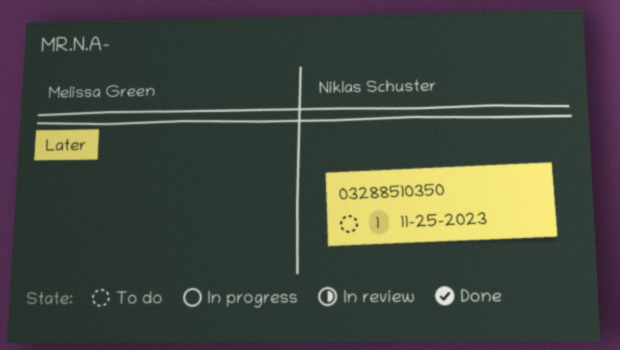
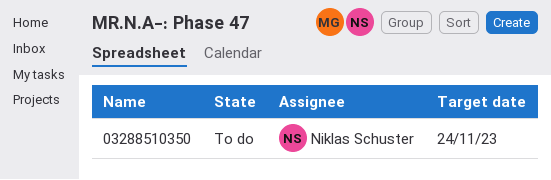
03288510350, due: Nov 25 -> Nov 24

